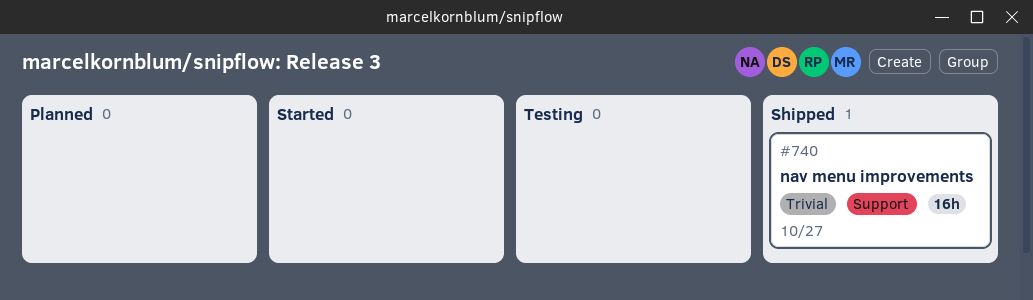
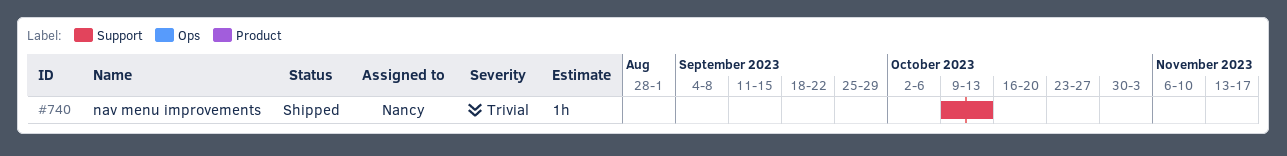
#740, estimate: 16h -> 1h
#740, due: Oct 27 -> Oct 13

